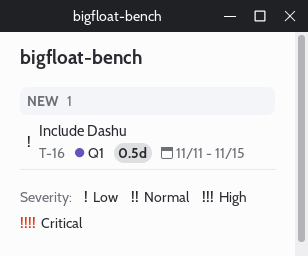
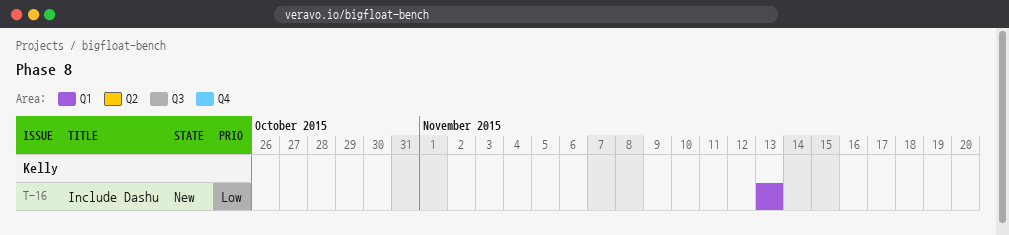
T-16, start: Nov 11 -> Nov 13
T-16, due: Nov 15 -> Nov 13

